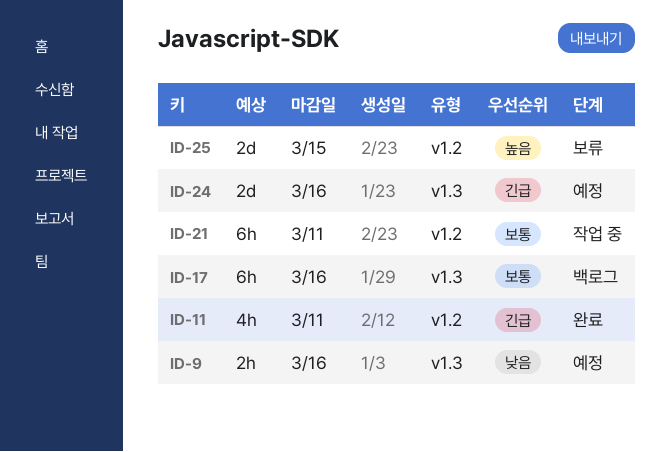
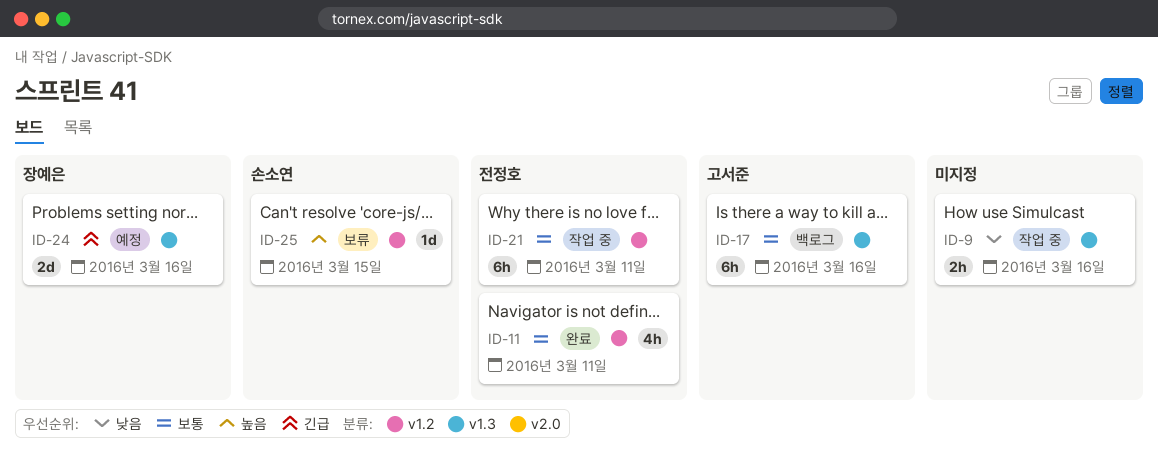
ID-9, status: 예정 -> 작업 중
ID-11, priority: 긴급 -> 보통
ID-25, estimate: 2d -> 1d

